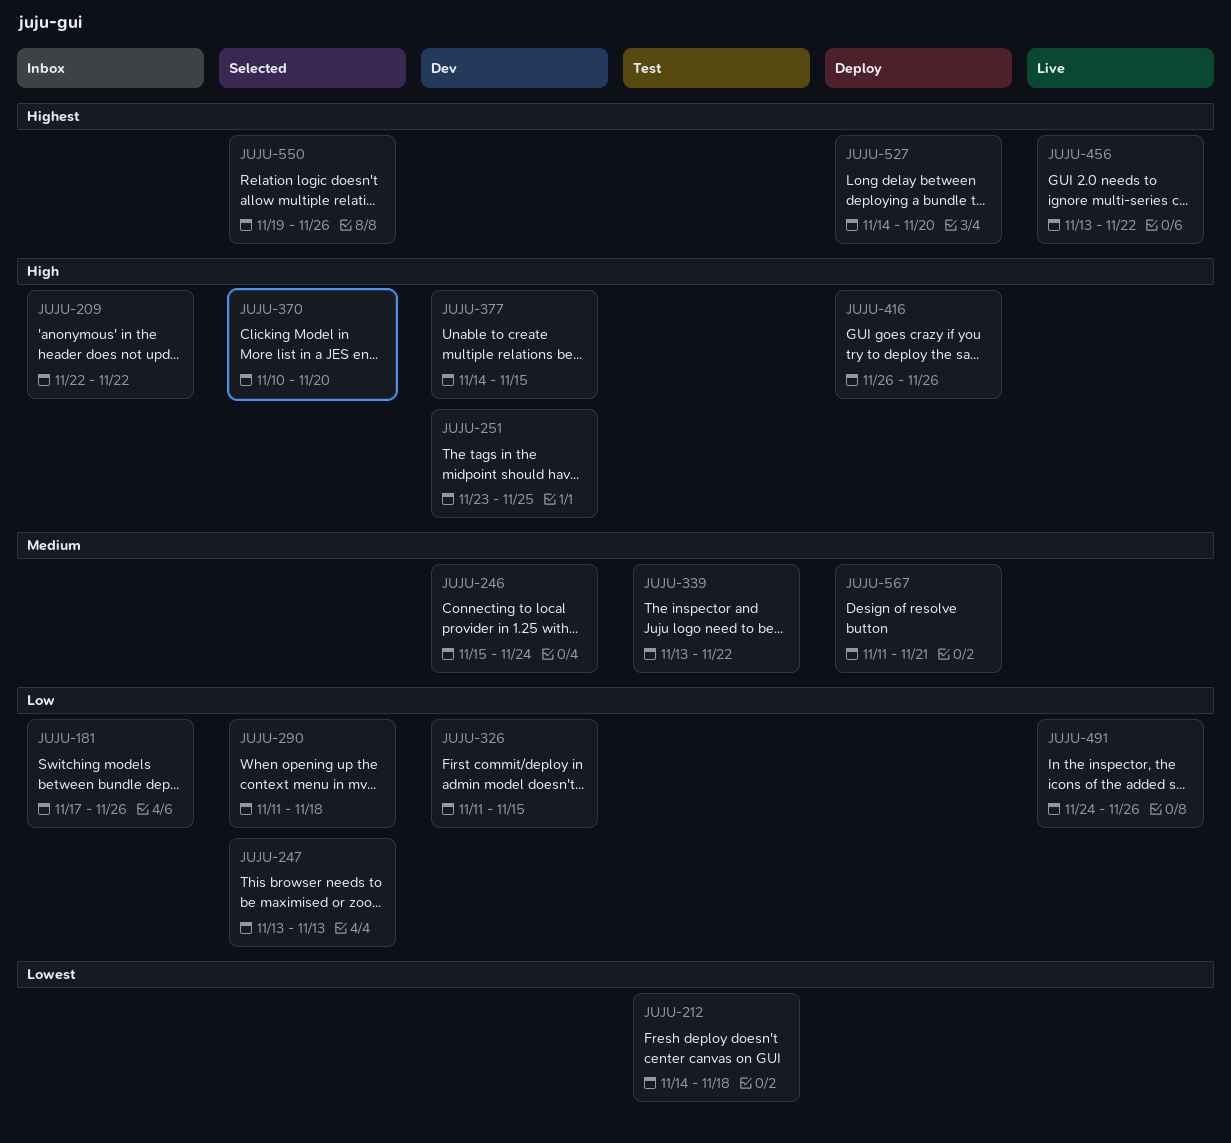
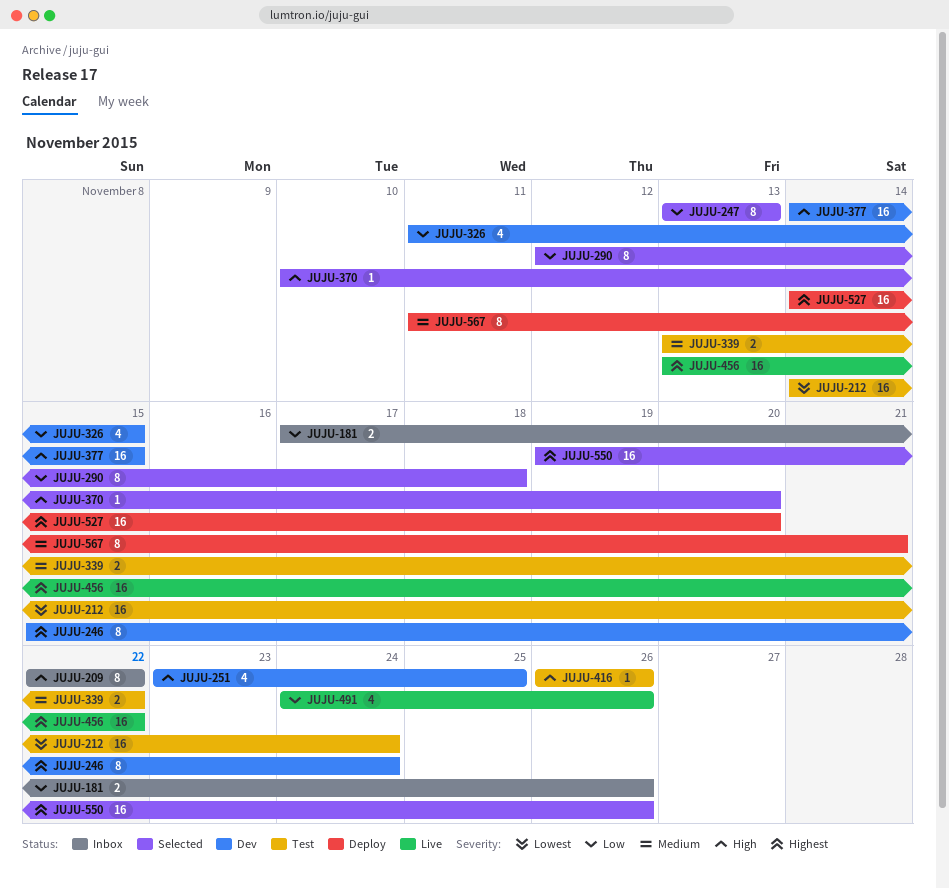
JUJU-212, due: Nov 18 -> Nov 24
JUJU-246, priority: Medium -> Highest
JUJU-290, start: Nov 11 -> Nov 12
JUJU-416, status: Deploy -> Test

